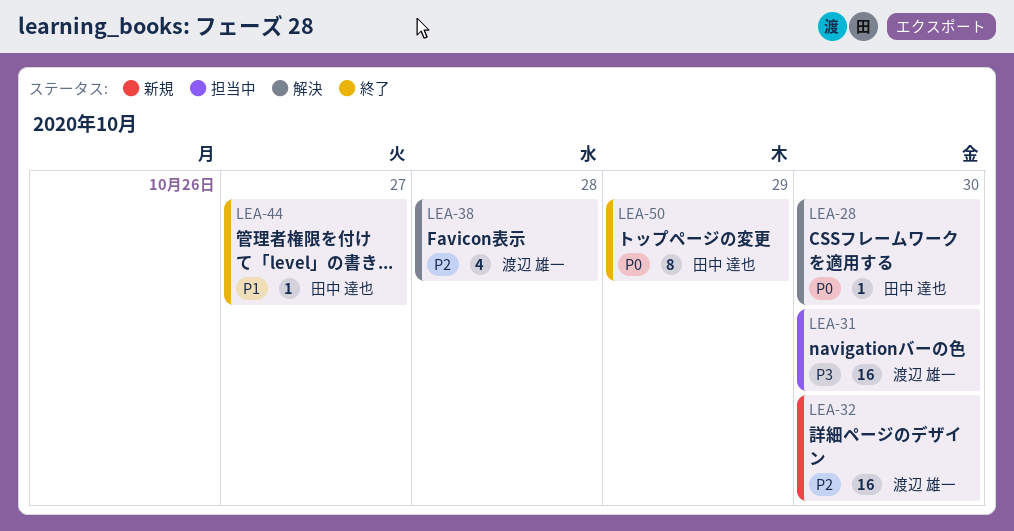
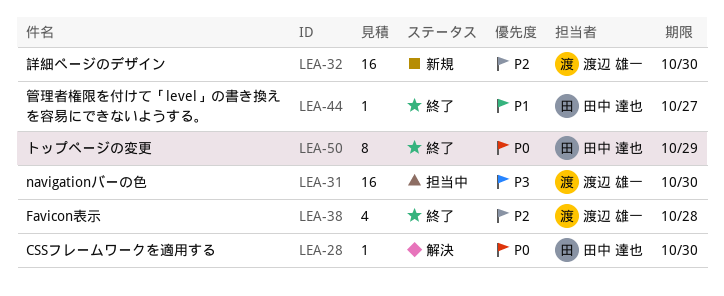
LEA-38, status: 解決 -> 終了

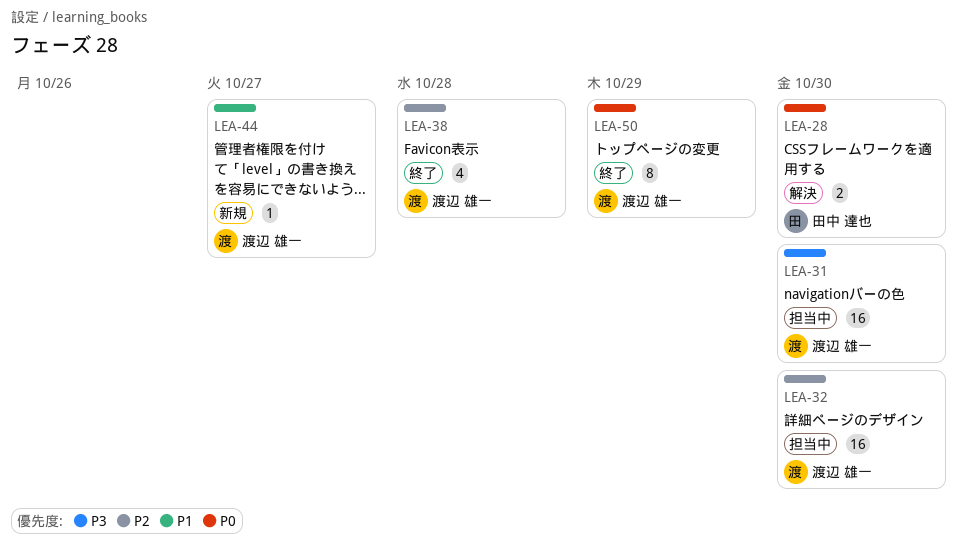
LEA-28, estimate: 1 -> 2
LEA-32, status: 新規 -> 担当中
LEA-44, status: 終了 -> 新規
LEA-44, owner: 田中 達也 -> 渡辺 雄一
LEA-50, owner: 田中 達也 -> 渡辺 雄一

